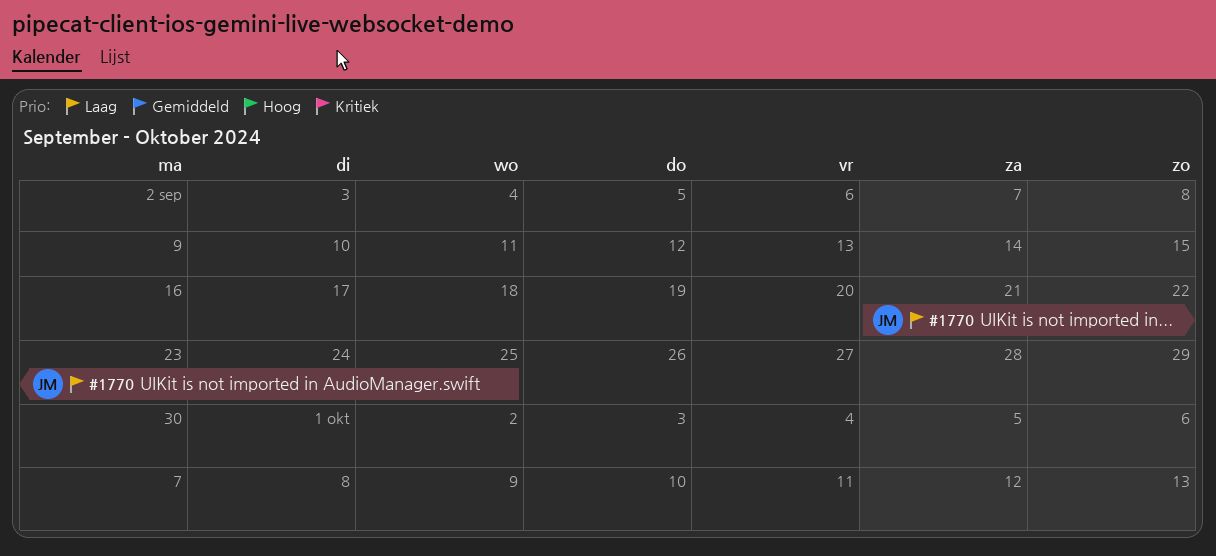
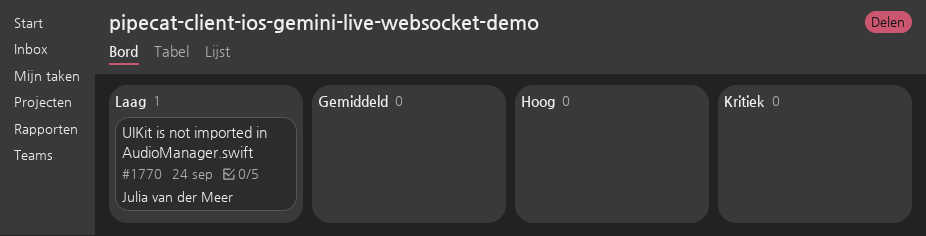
#1770, due: Sep 25 -> Sep 24

